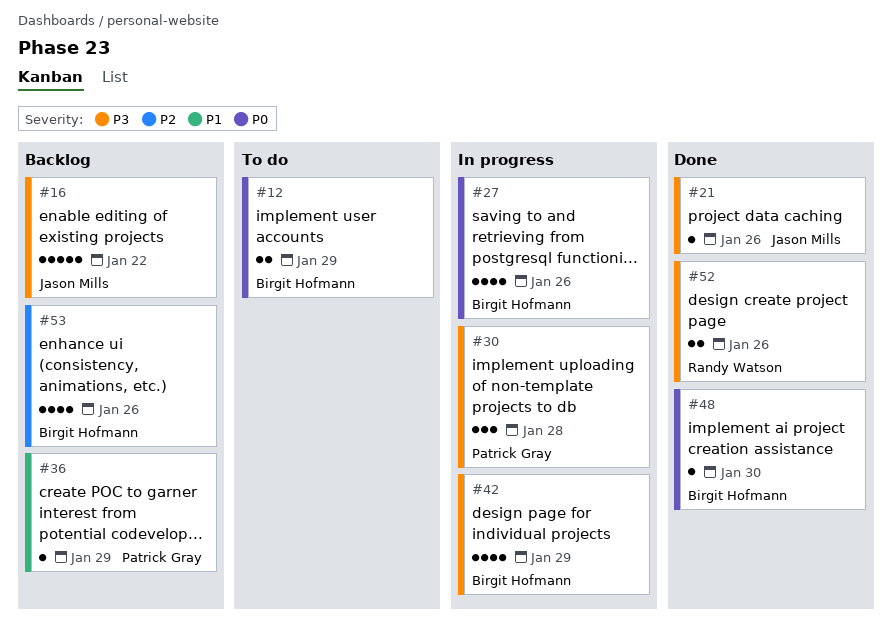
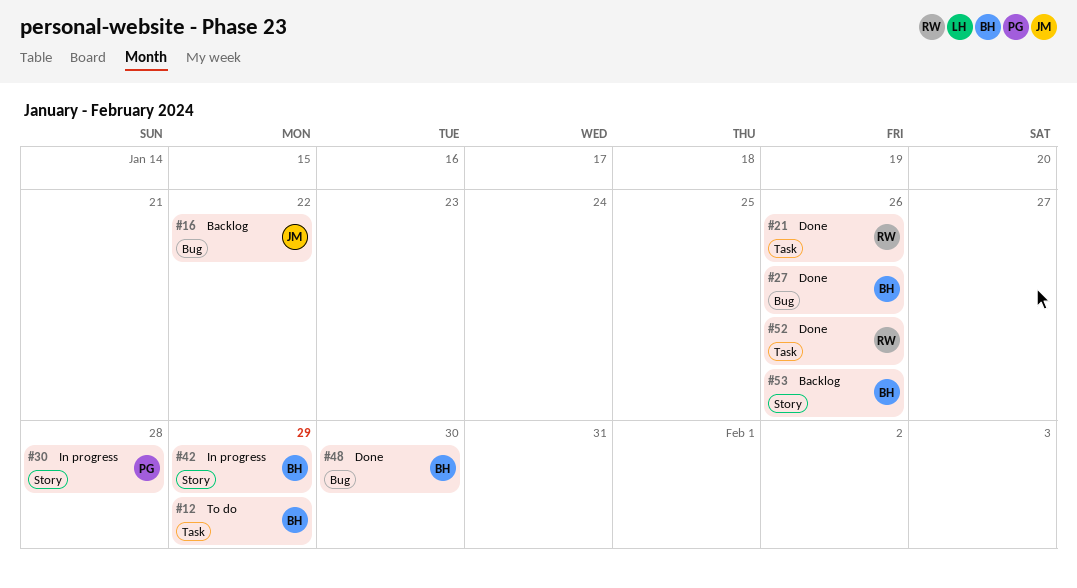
#21, owner: Jason Mills -> Randy Watson
#27, status: In progress -> Done
#36: present -> none

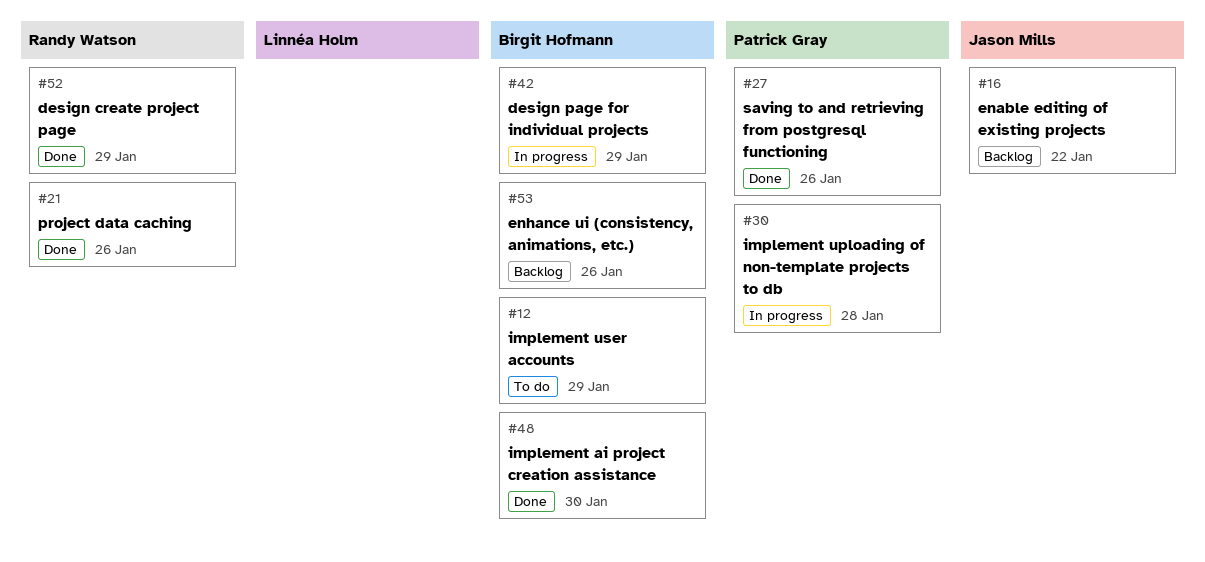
#27, owner: Birgit Hofmann -> Patrick Gray
#52, due: Jan 26 -> Jan 29

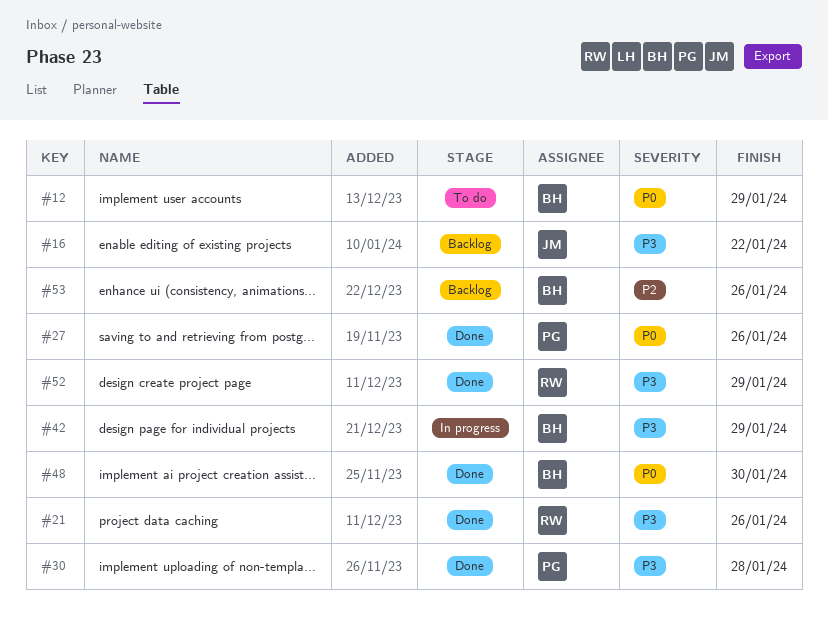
#30, status: In progress -> Done

